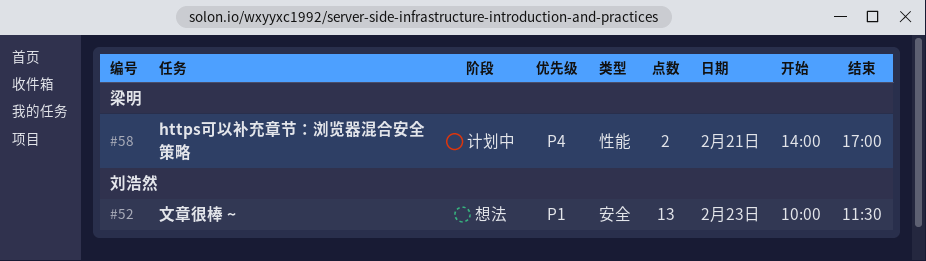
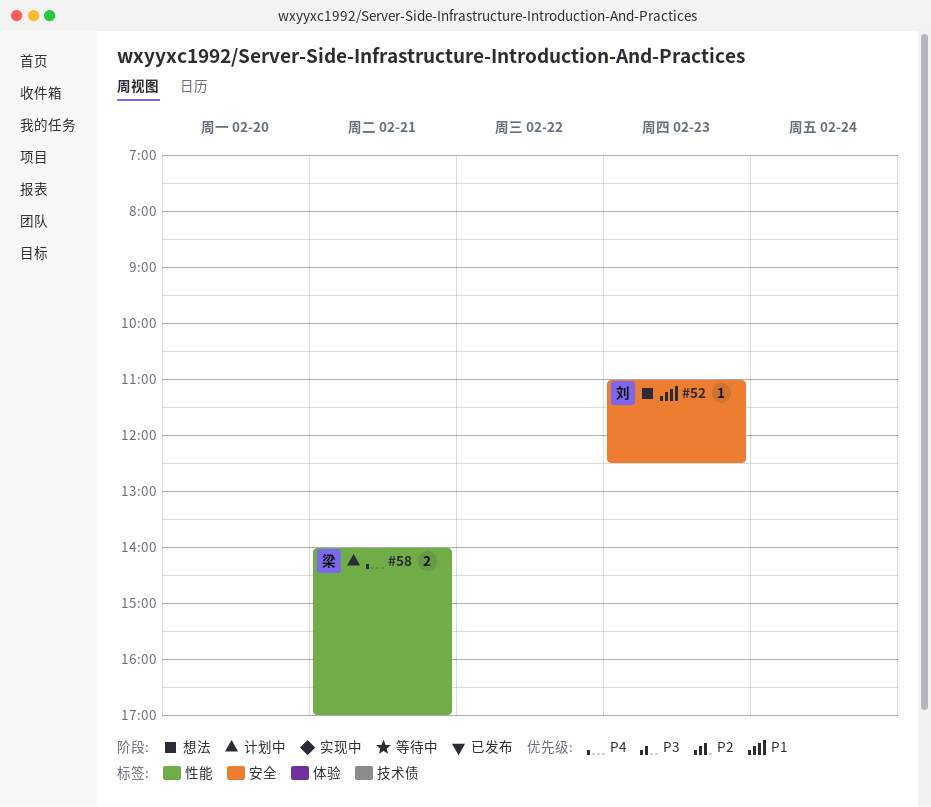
#52, estimate: 13 -> 1
#52, begins: 10:00 -> 11:00
#52, ends: 11:30 -> 12:30

